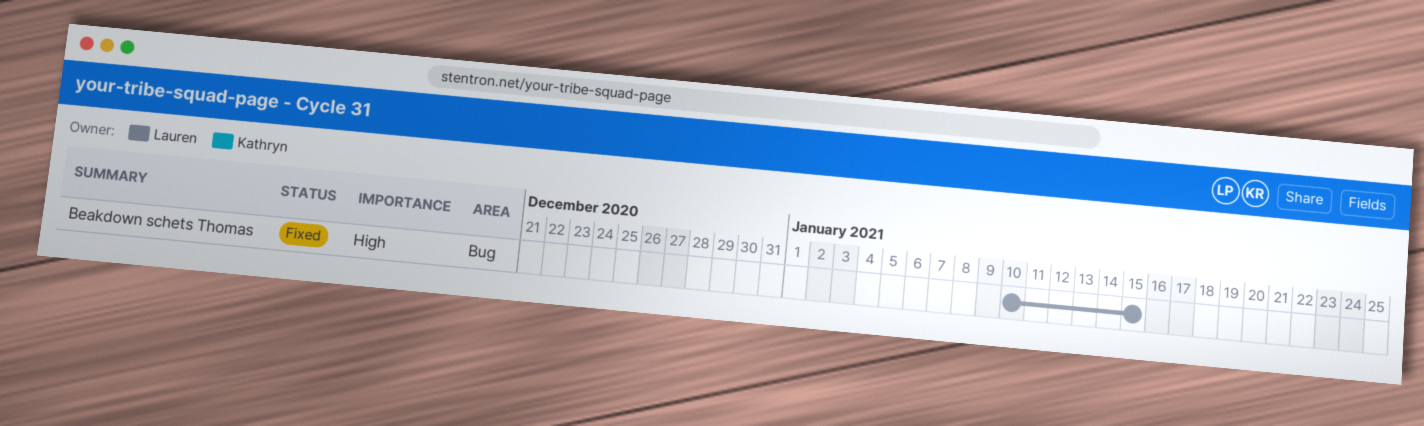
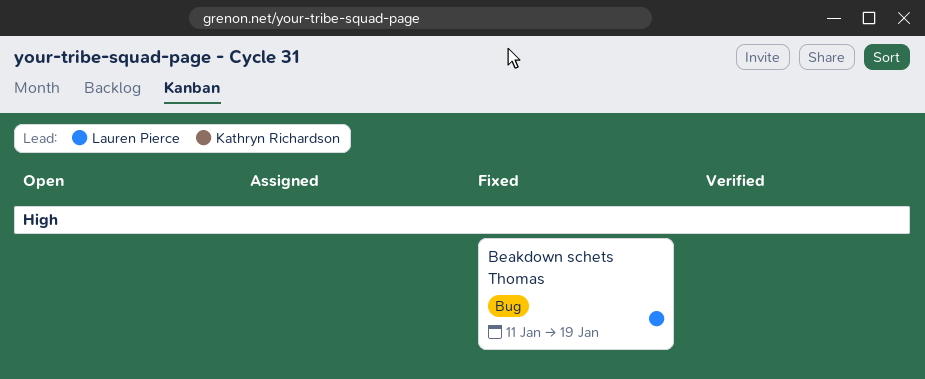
Beakdown schets Thomas, start: Jan 10 -> Jan 11
Beakdown schets Thomas, due: Jan 15 -> Jan 19

